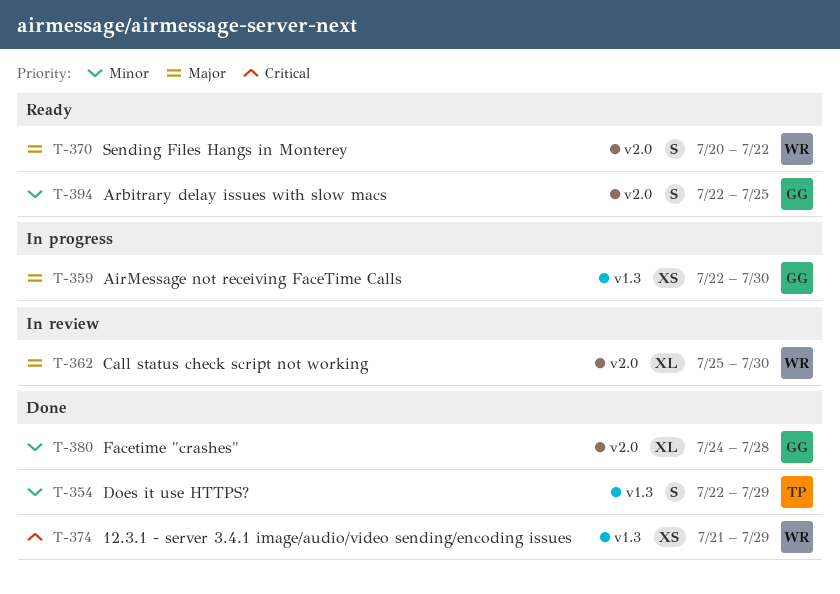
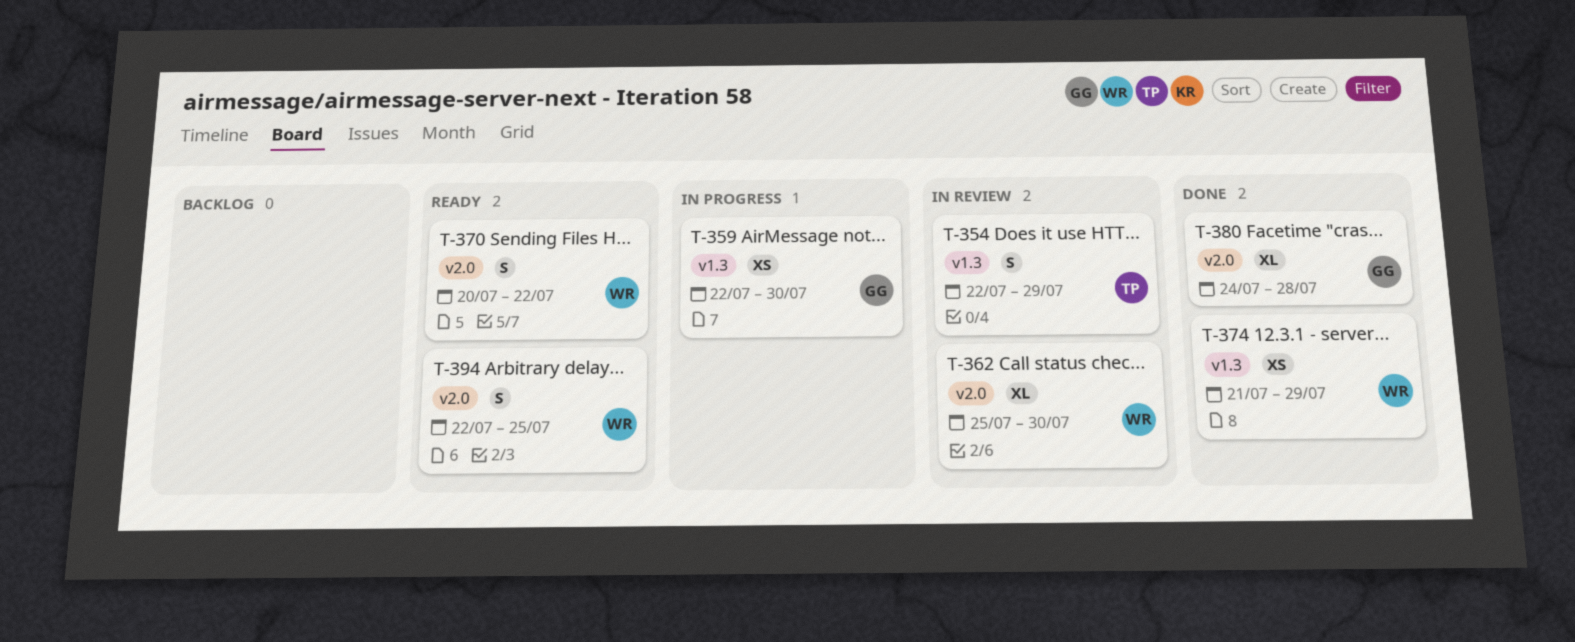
T-354, status: Done -> In review
T-394, owner: GG -> WR

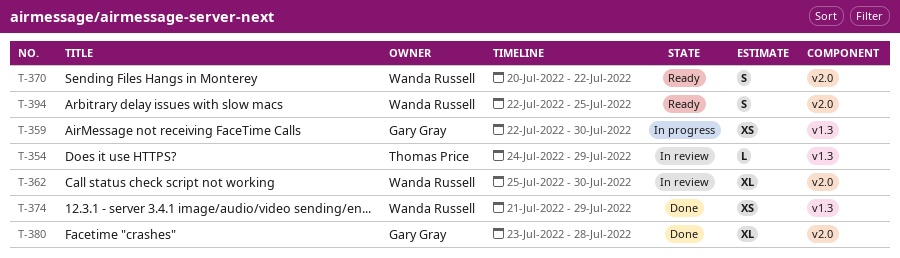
T-354, estimate: S -> L
T-354, start: Jul 22 -> Jul 24
T-380, start: Jul 24 -> Jul 23

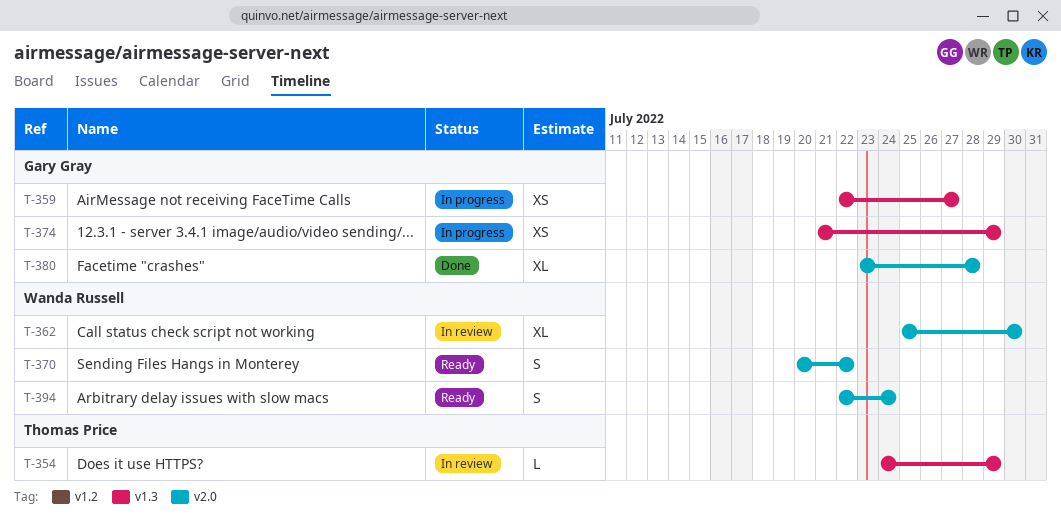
T-359, due: Jul 30 -> Jul 27
T-374, status: Done -> In progress
T-374, owner: Wanda Russell -> Gary Gray
T-394, due: Jul 25 -> Jul 24

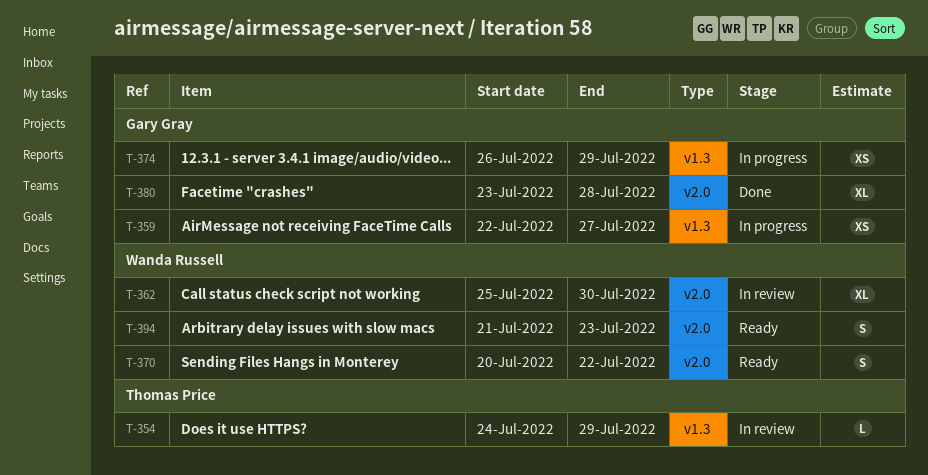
T-374, start: Jul 21 -> Jul 26
T-394, start: Jul 22 -> Jul 21
T-394, due: Jul 24 -> Jul 23

